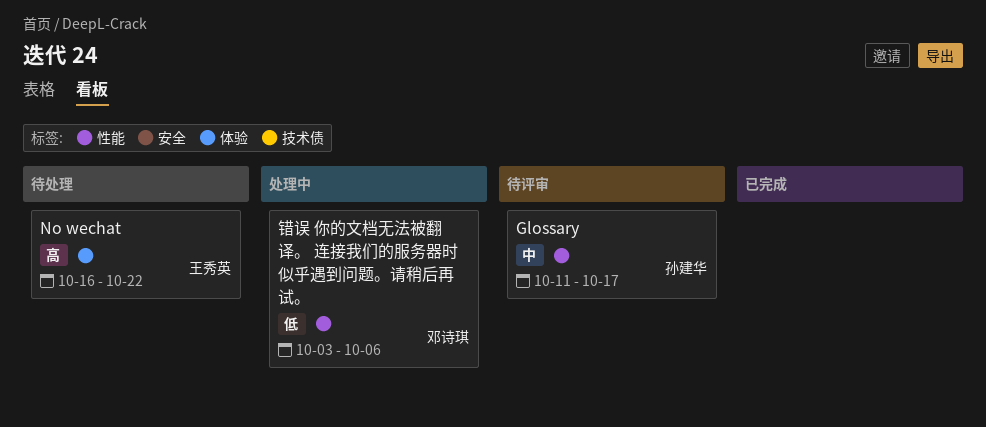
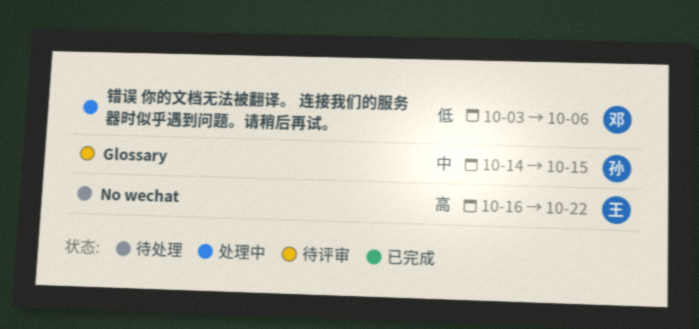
Glossary, start: Oct 11 -> Oct 14
Glossary, due: Oct 17 -> Oct 15

